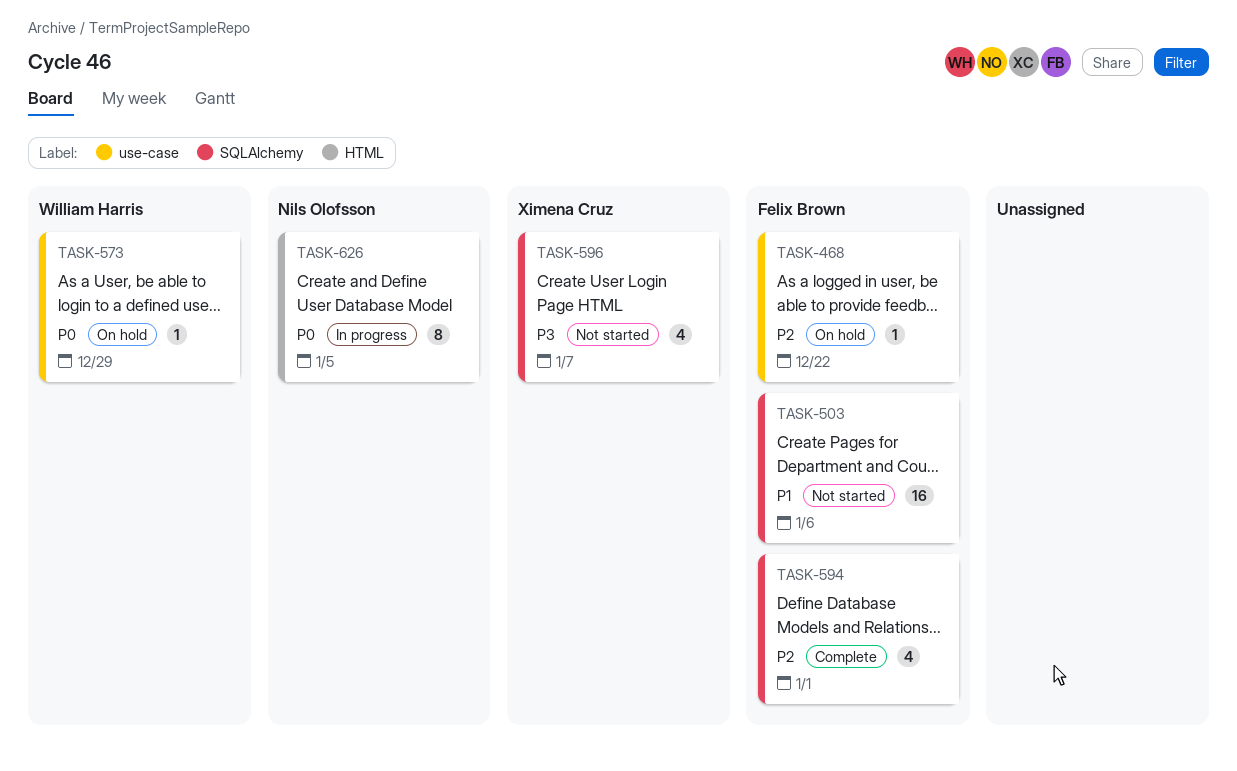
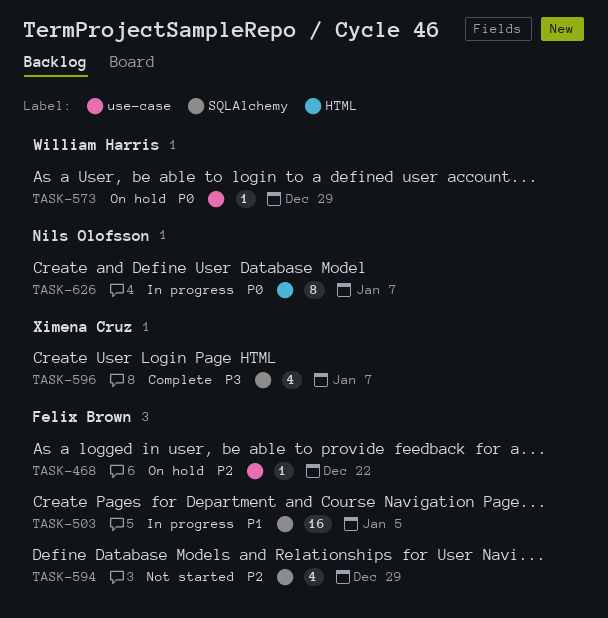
TASK-503, status: Not started -> In progress
TASK-503, due: Jan 6 -> Jan 5
TASK-594, status: Complete -> Not started
TASK-594, due: Jan 1 -> Dec 29
TASK-596, status: Not started -> Complete
TASK-626, due: Jan 5 -> Jan 7

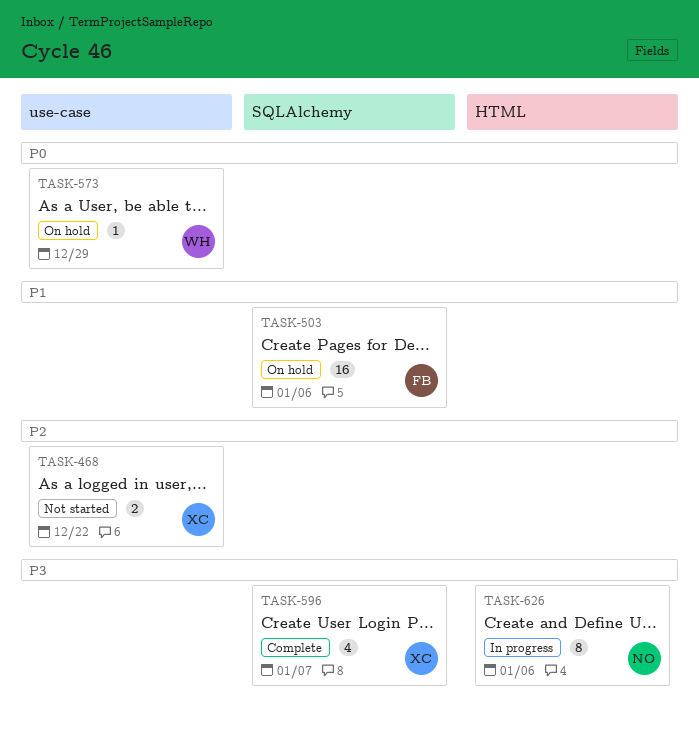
TASK-468, status: On hold -> Not started
TASK-468, owner: Felix Brown -> Ximena Cruz
TASK-468, estimate: 1 -> 2
TASK-503, status: In progress -> On hold
TASK-503, due: Jan 5 -> Jan 6
TASK-594: present -> none
TASK-626, priority: P0 -> P3
TASK-626, due: Jan 7 -> Jan 6

